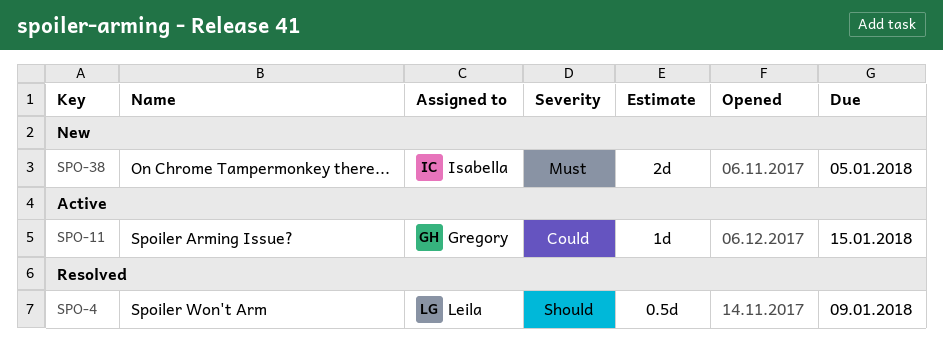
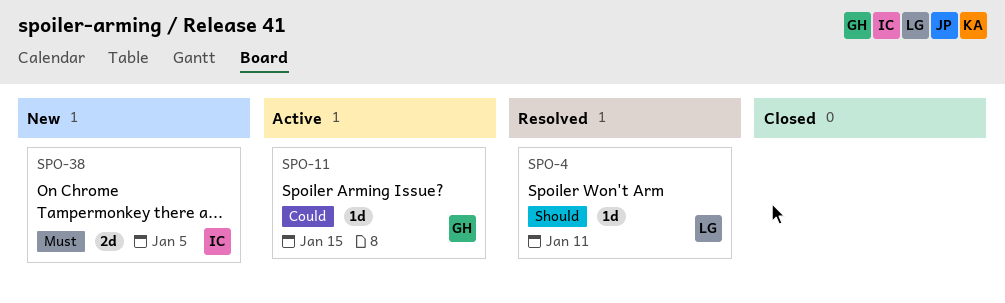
SPO-4, estimate: 0.5d -> 1d
SPO-4, due: Jan 9 -> Jan 11

